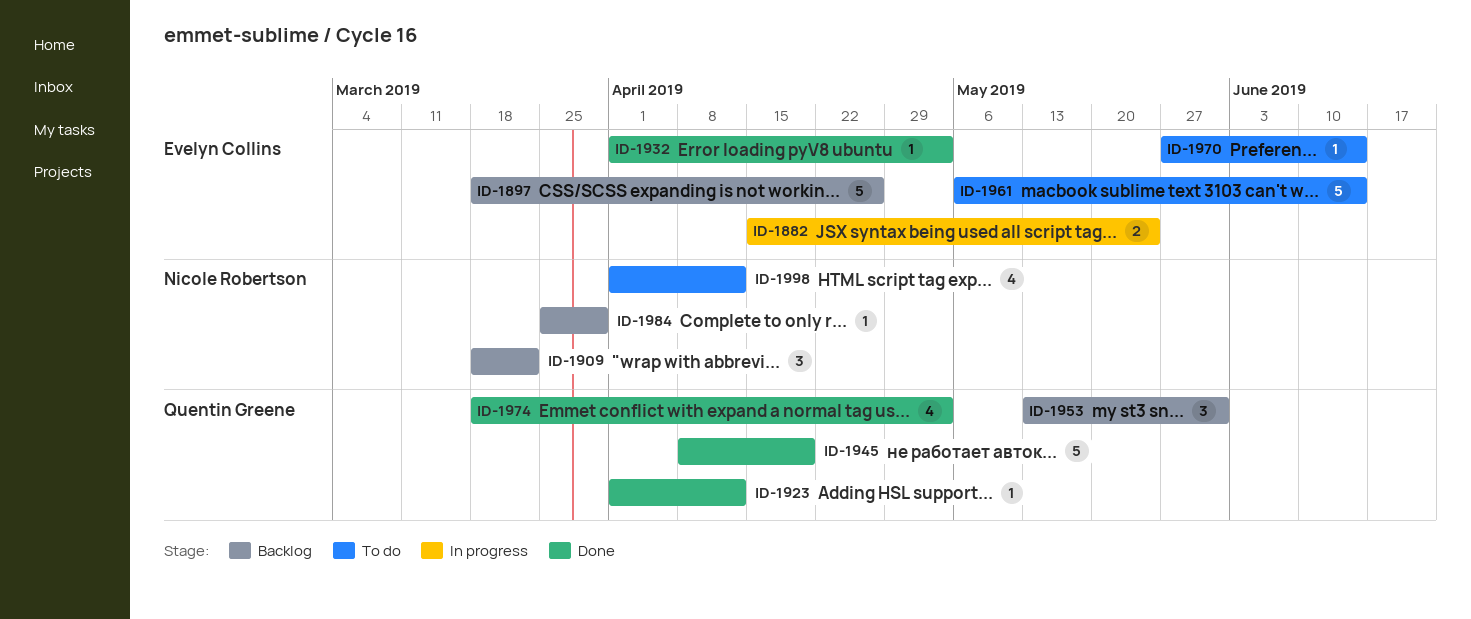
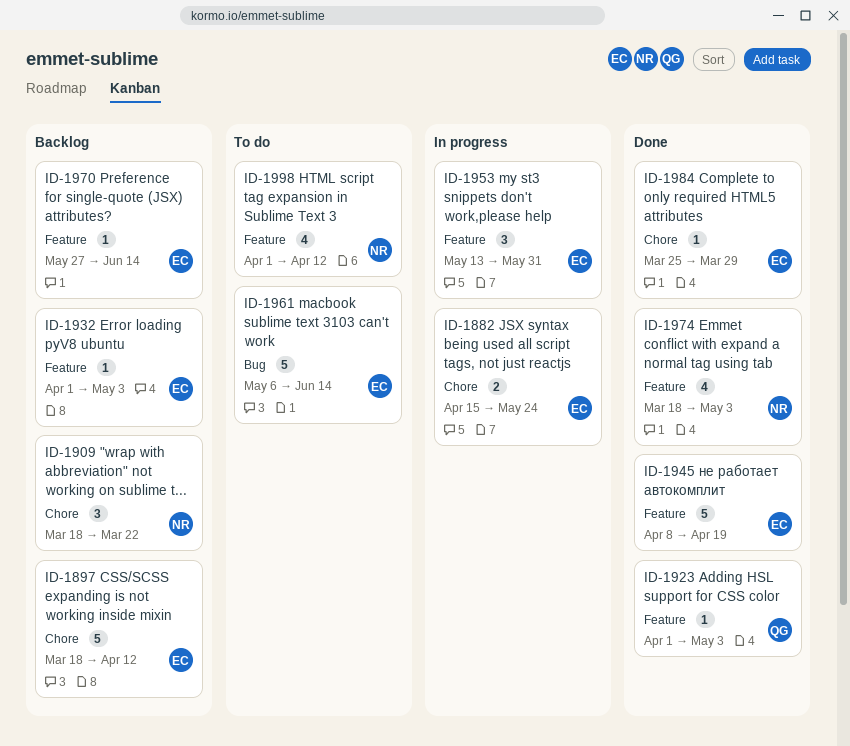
ID-1897, due: Apr 26 -> Apr 12
ID-1923, due: Apr 12 -> May 3
ID-1932, status: Done -> Backlog
ID-1945, owner: Quentin Greene -> Evelyn Collins
ID-1953, status: Backlog -> In progress
ID-1953, owner: Quentin Greene -> Evelyn Collins
ID-1970, status: To do -> Backlog
ID-1974, owner: Quentin Greene -> Nicole Robertson
ID-1984, status: Backlog -> Done
ID-1984, owner: Nicole Robertson -> Evelyn Collins

